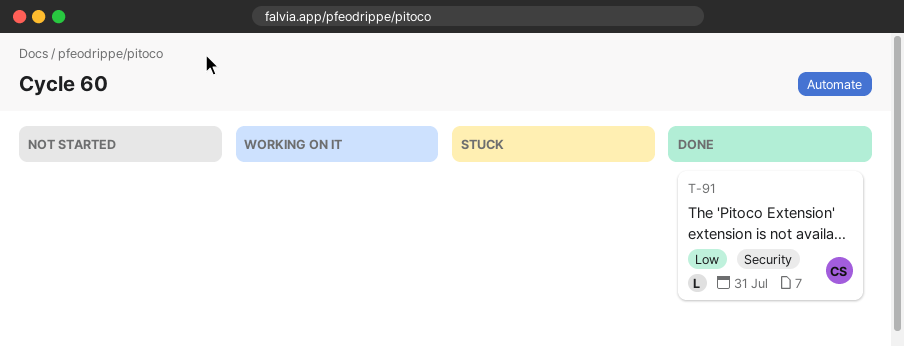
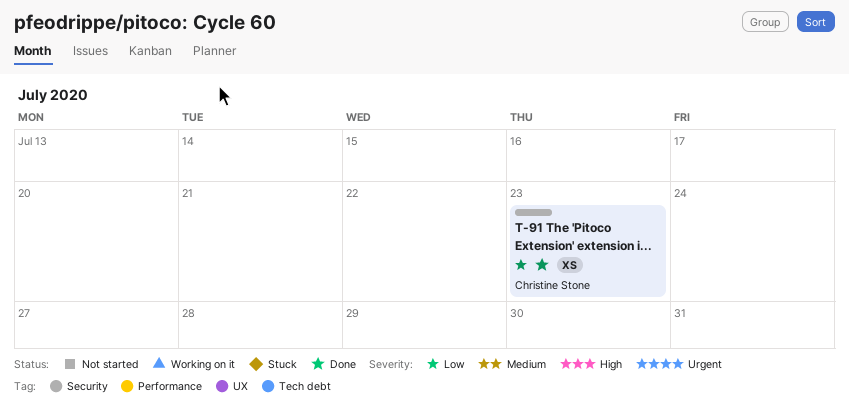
T-91, estimate: L -> XS
T-91, due: Jul 31 -> Jul 23

